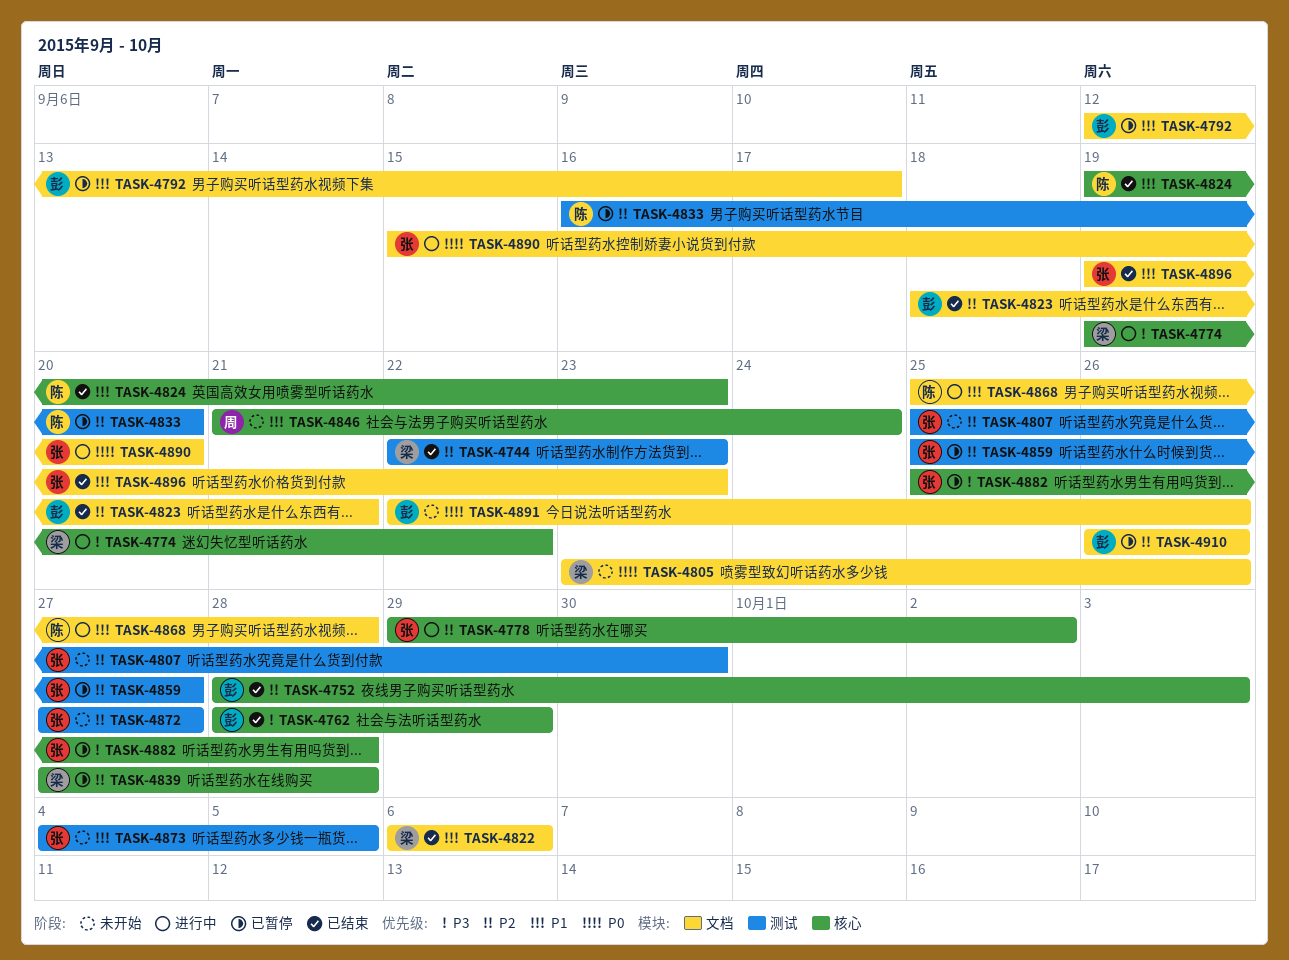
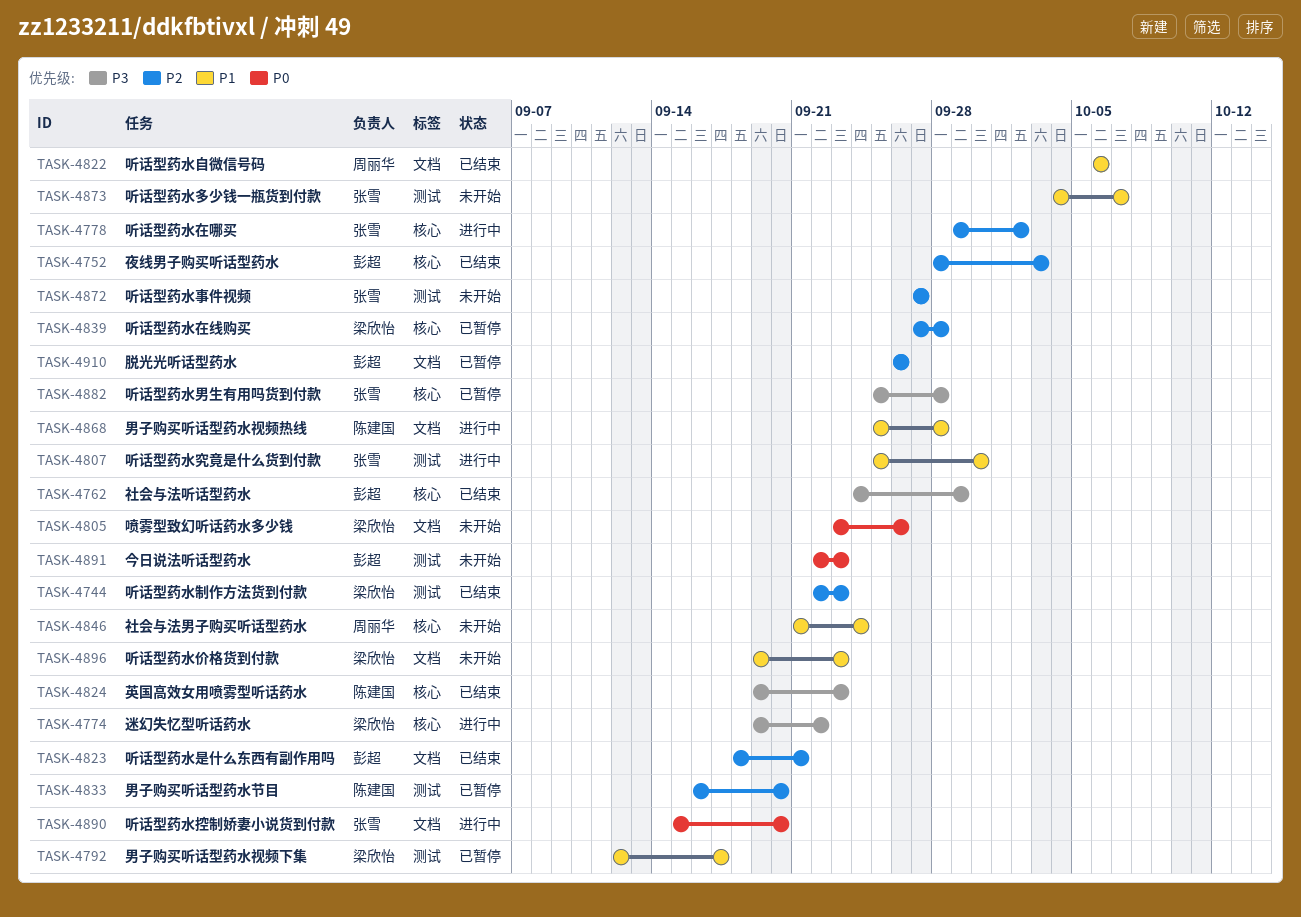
TASK-4762, start: Sep 28 -> Sep 24
TASK-4792, owner: 彭超 -> 梁欣怡
TASK-4792, label: 文档 -> 测试
TASK-4807, status: 未开始 -> 进行中
TASK-4807, priority: P2 -> P1
TASK-4822, owner: 梁欣怡 -> 周丽华
TASK-4824, priority: P1 -> P3
TASK-4859: present -> none
TASK-4873, due: Oct 5 -> Oct 7
TASK-4891, label: 文档 -> 测试
TASK-4891, due: Sep 26 -> Sep 23
TASK-4896, status: 已结束 -> 未开始
TASK-4896, owner: 张雪 -> 梁欣怡

